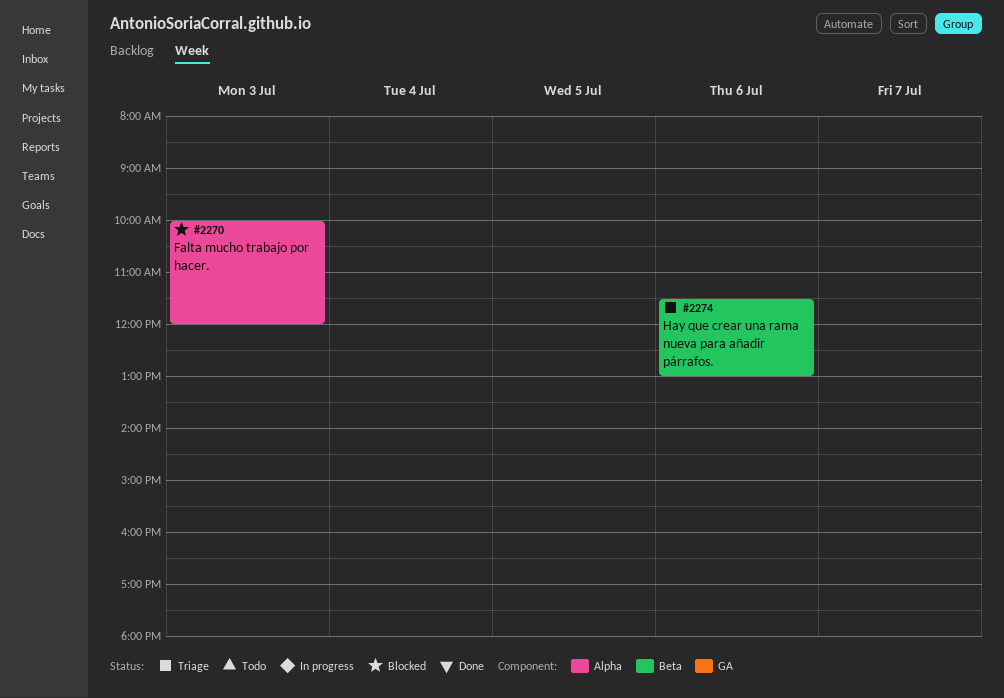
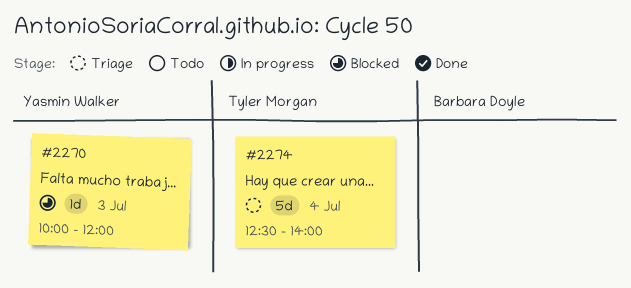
#2274, day: Jul 6 -> Jul 4
#2274, begins: 11:30 -> 12:30
#2274, ends: 13:00 -> 14:00

